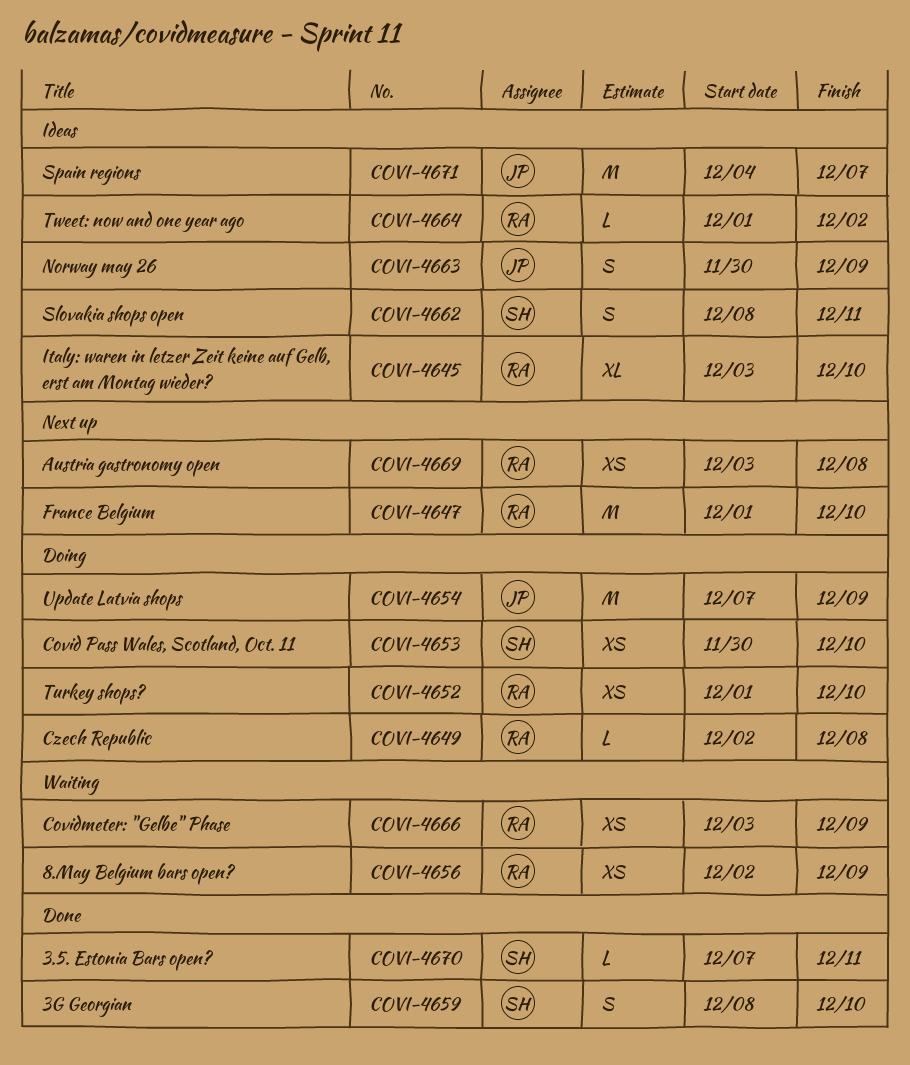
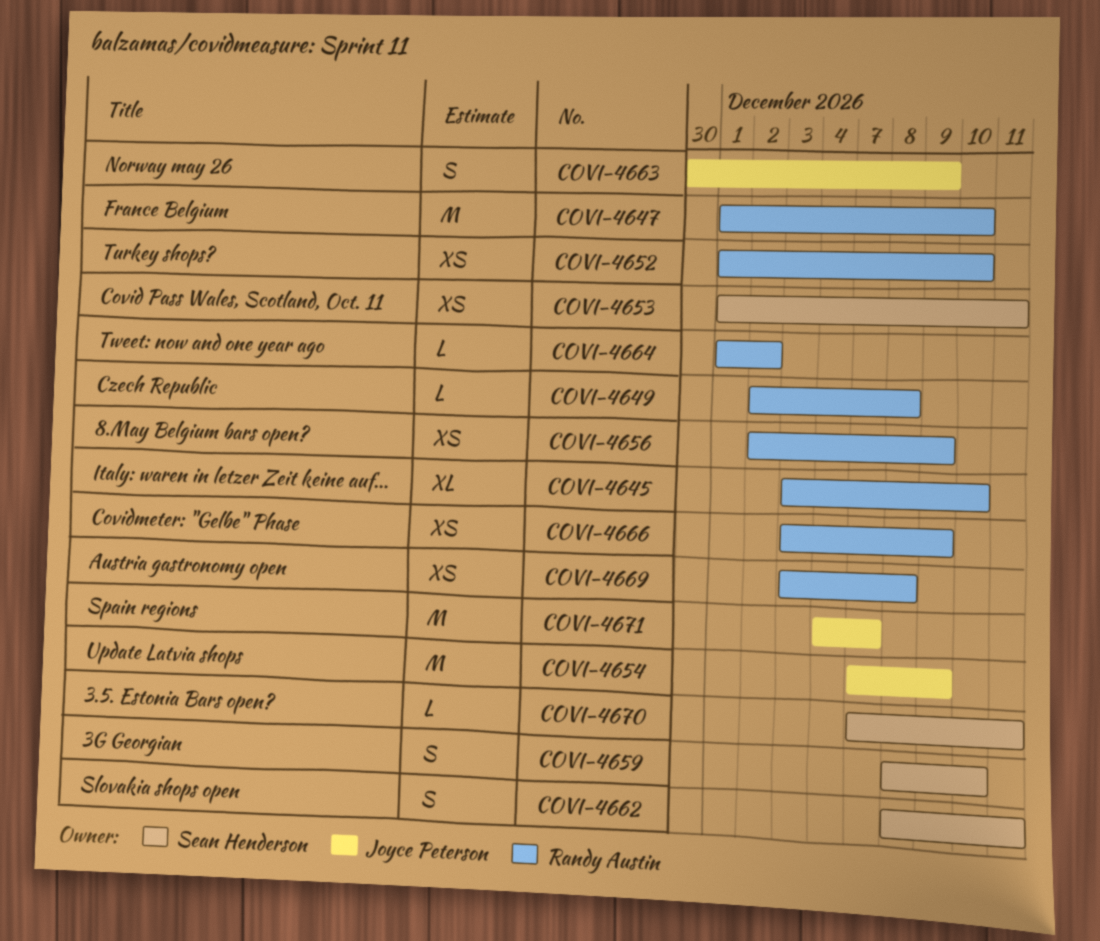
COVI-4653, start: Nov 30 -> Dec 1
COVI-4653, due: Dec 10 -> Dec 11

